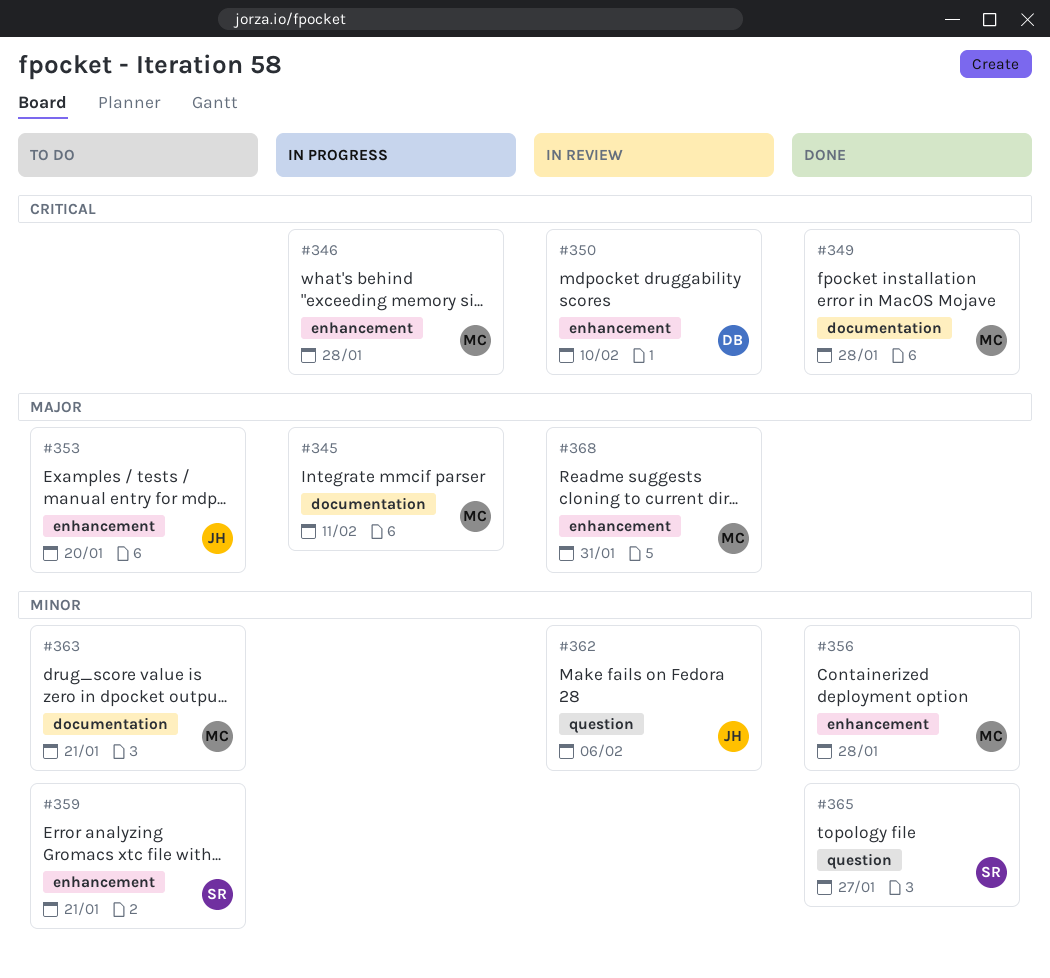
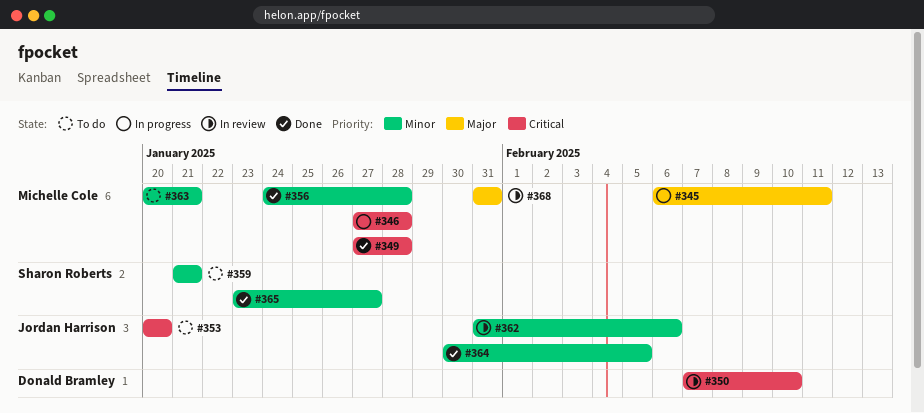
#353, priority: Major -> Critical
#364: none -> present

